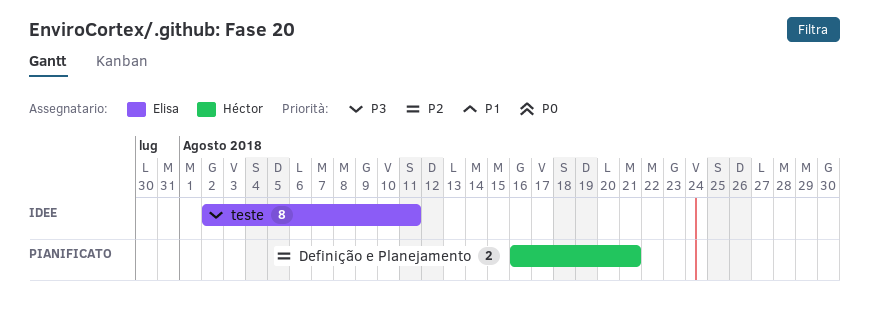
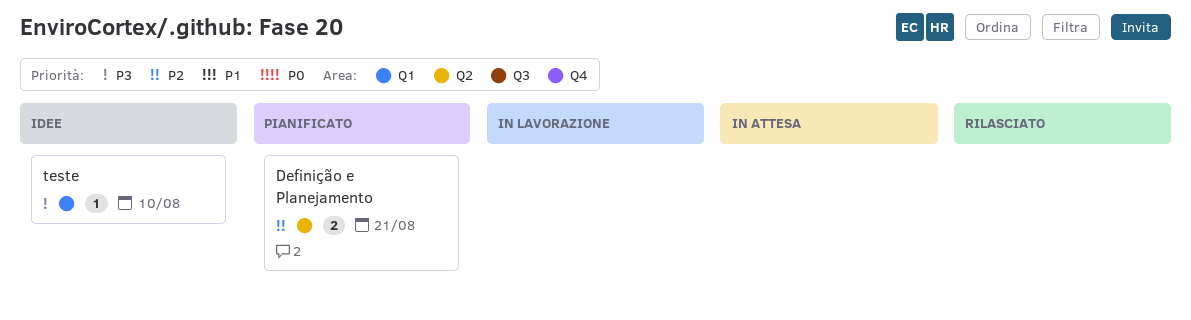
teste, estimate: 8 -> 1
teste, due: Aug 11 -> Aug 10

